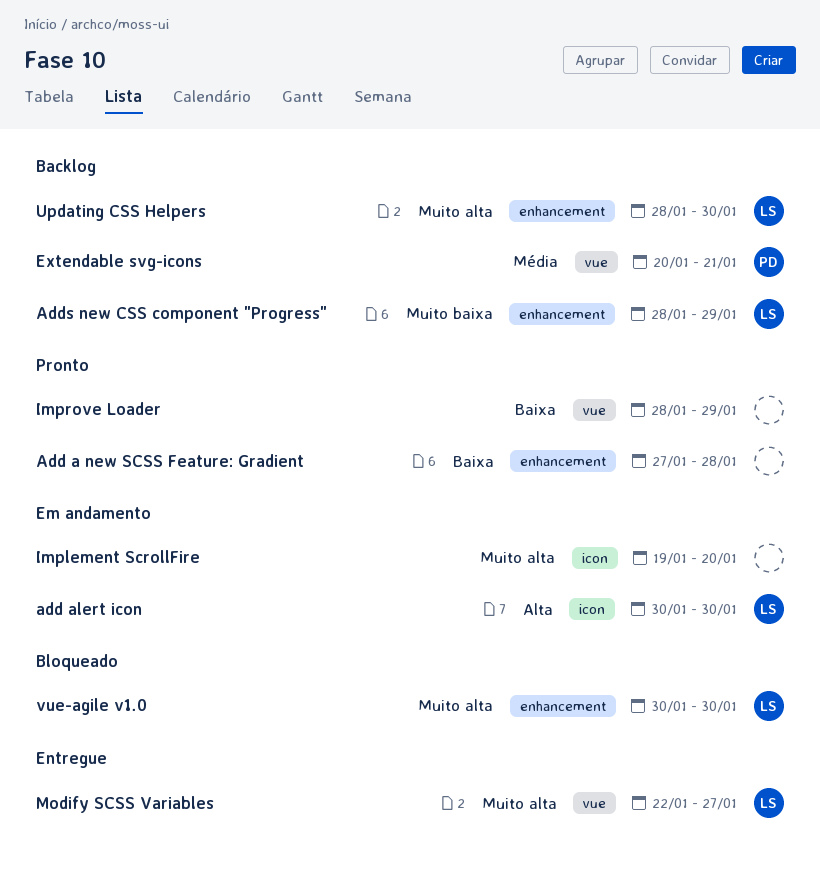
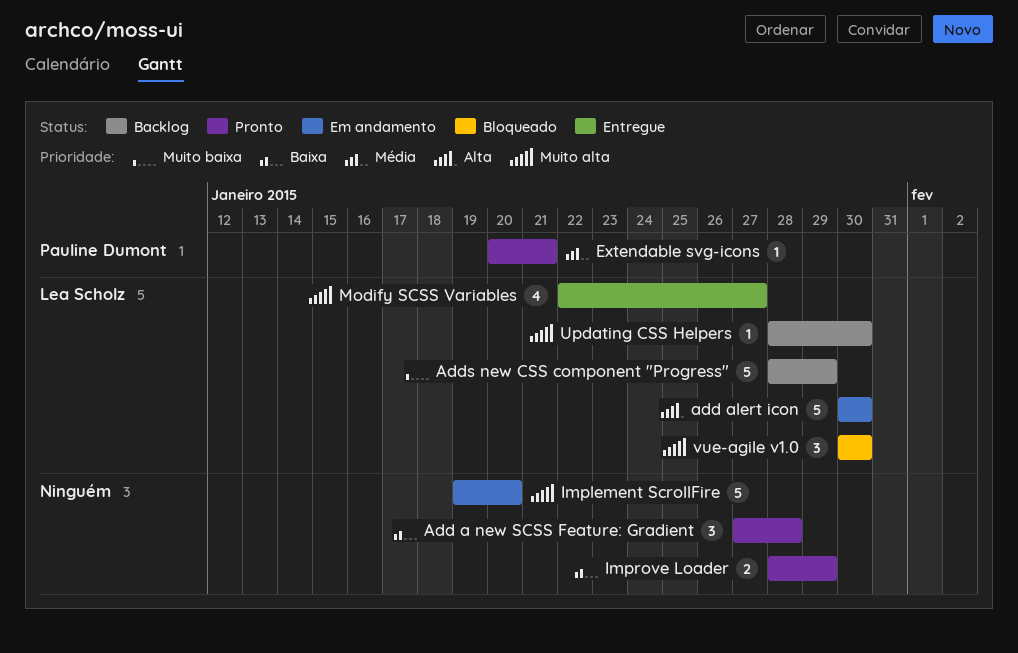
Extendable svg-icons, status: Backlog -> Pronto

